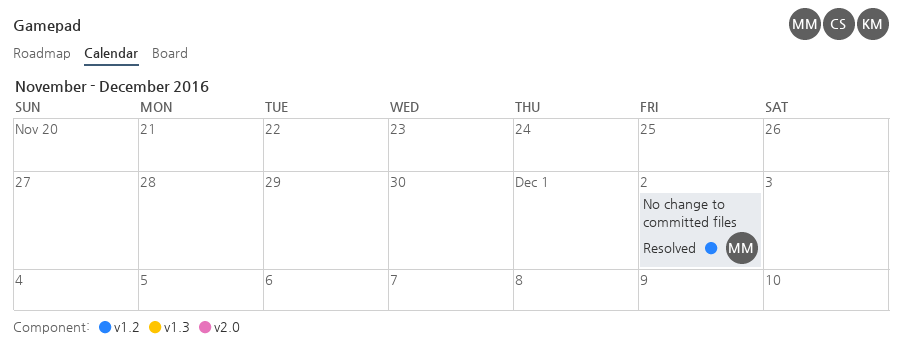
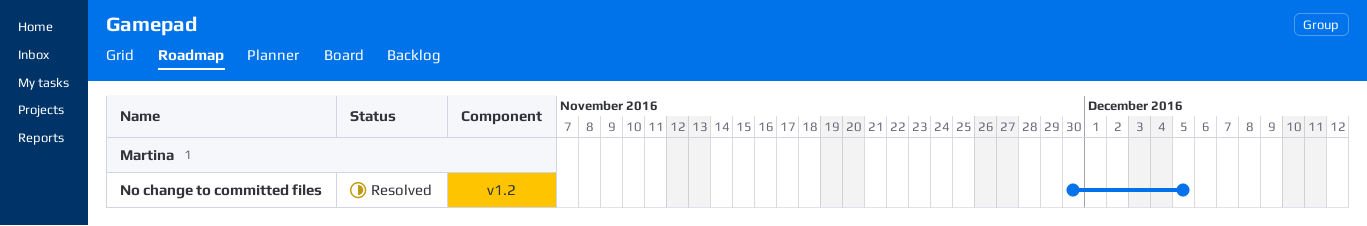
No change to committed files, due: Dec 2 -> Dec 5

